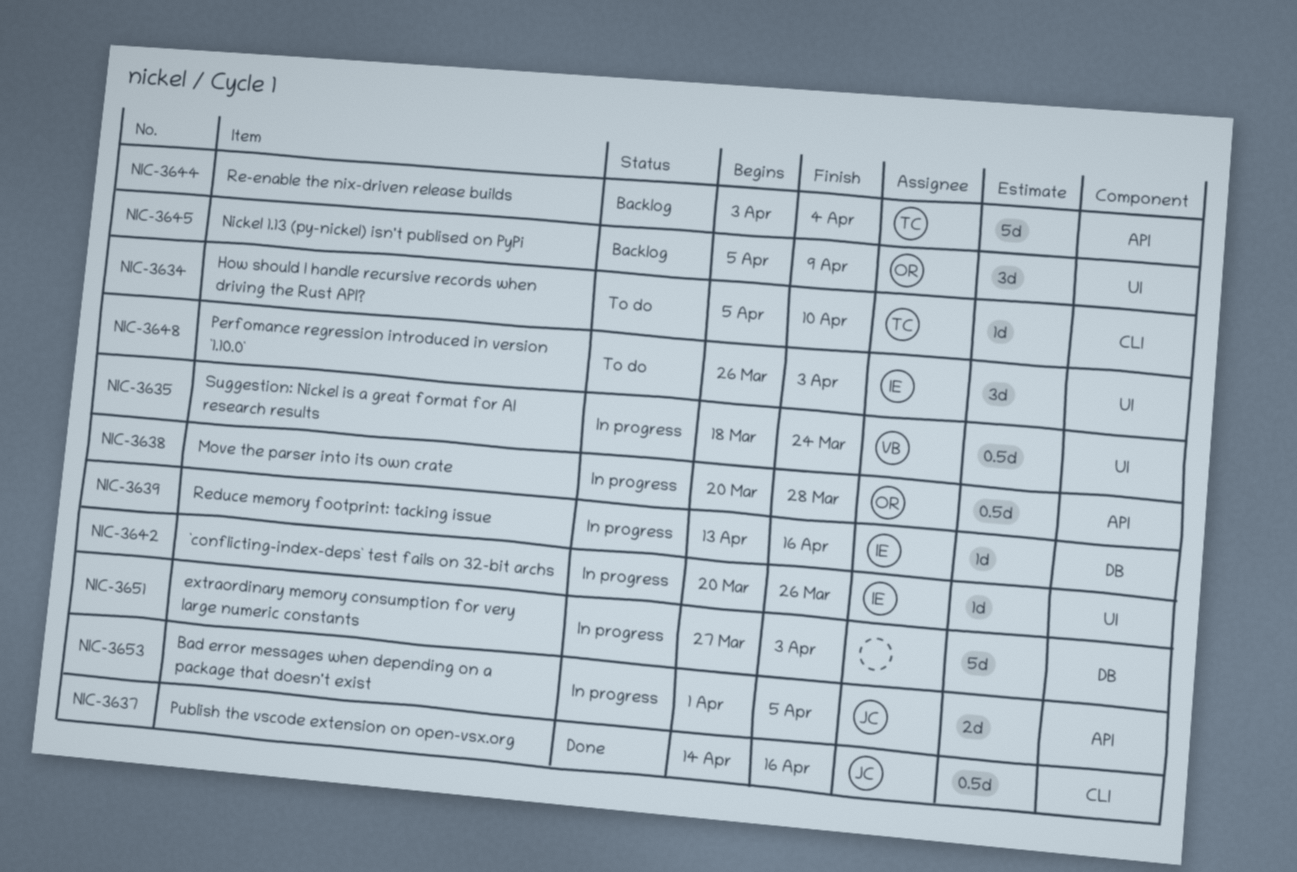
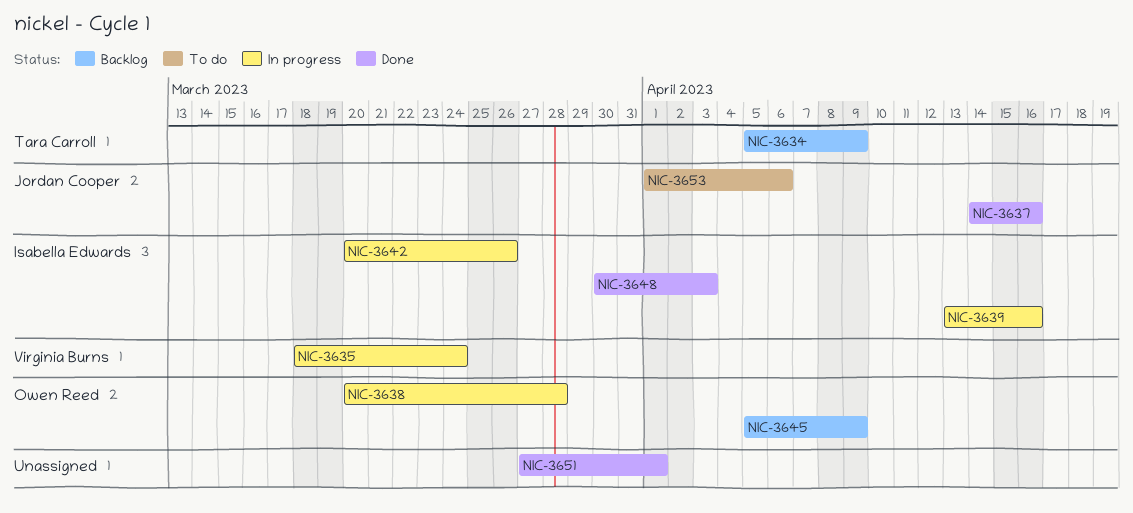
NIC-3634, status: To do -> Backlog
NIC-3634, due: Apr 10 -> Apr 9
NIC-3644: present -> none
NIC-3648, status: To do -> Done
NIC-3648, start: Mar 26 -> Mar 30
NIC-3651, status: In progress -> Done
NIC-3651, due: Apr 3 -> Apr 1
NIC-3653, status: In progress -> To do
NIC-3653, due: Apr 5 -> Apr 6

